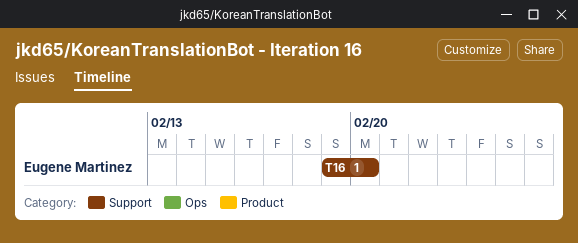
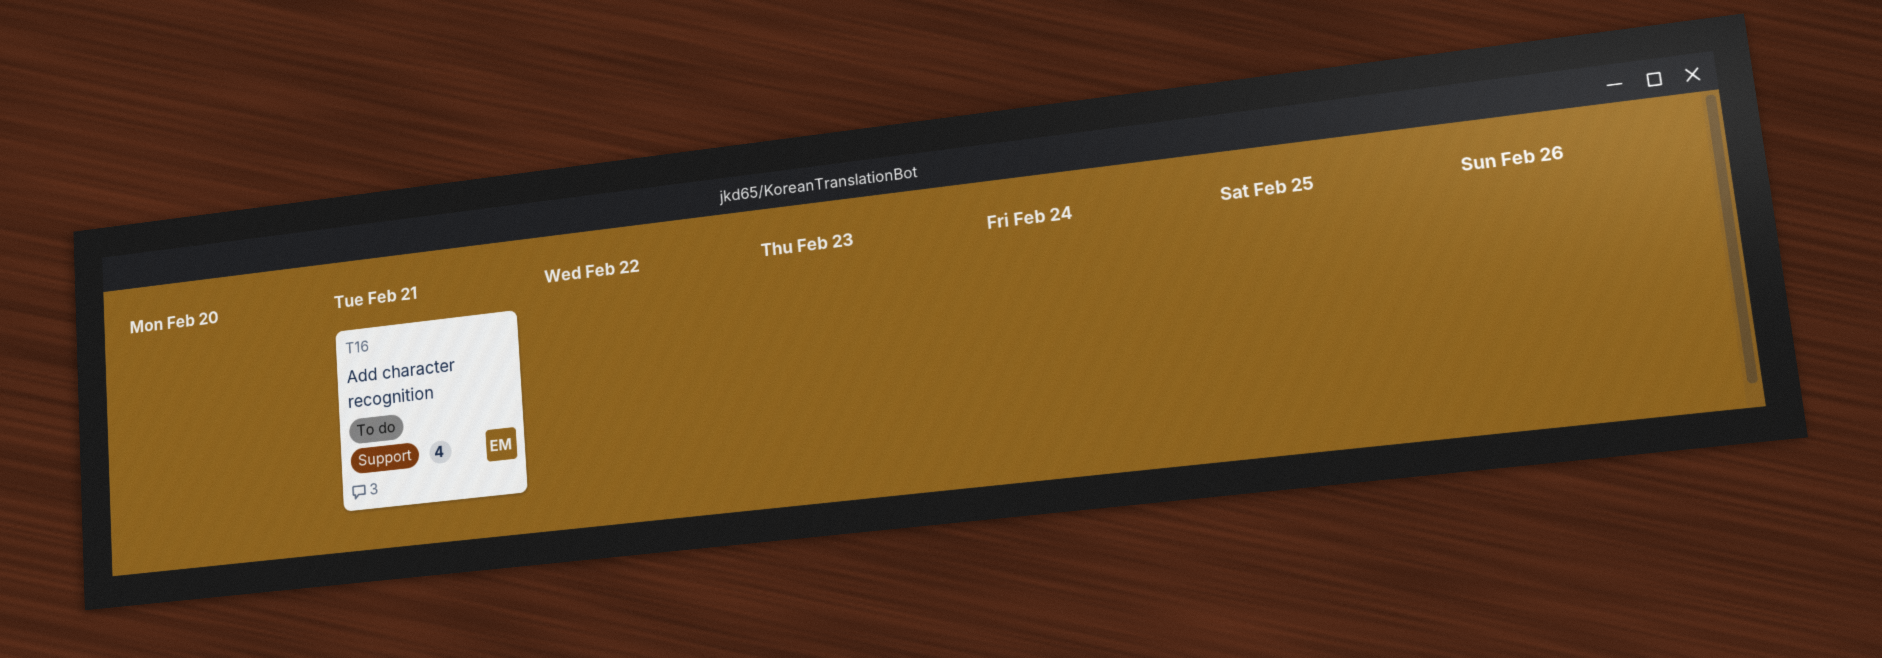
T16, estimate: 1 -> 4
T16, due: Feb 20 -> Feb 21

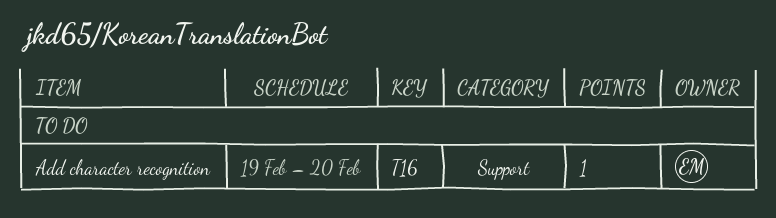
T16, estimate: 4 -> 1
T16, due: Feb 21 -> Feb 20

